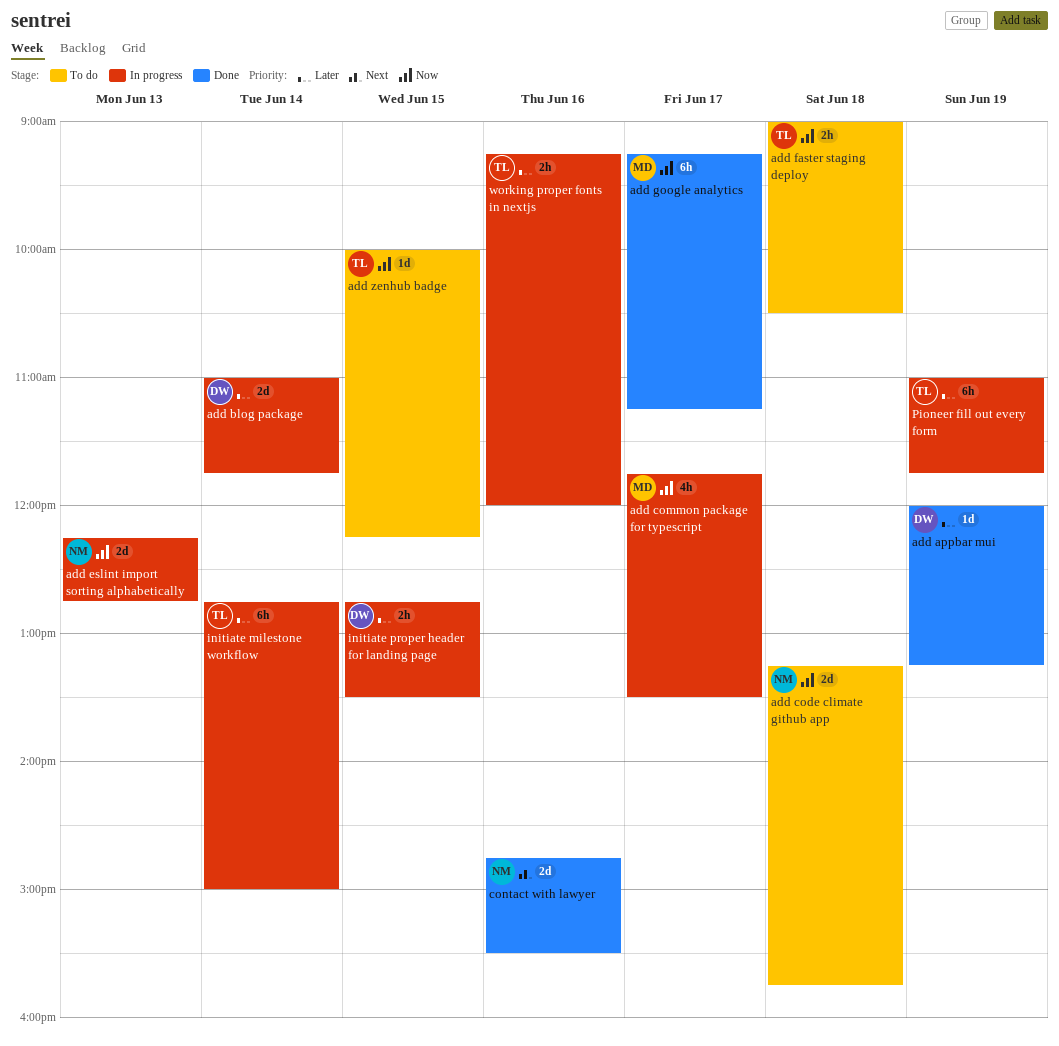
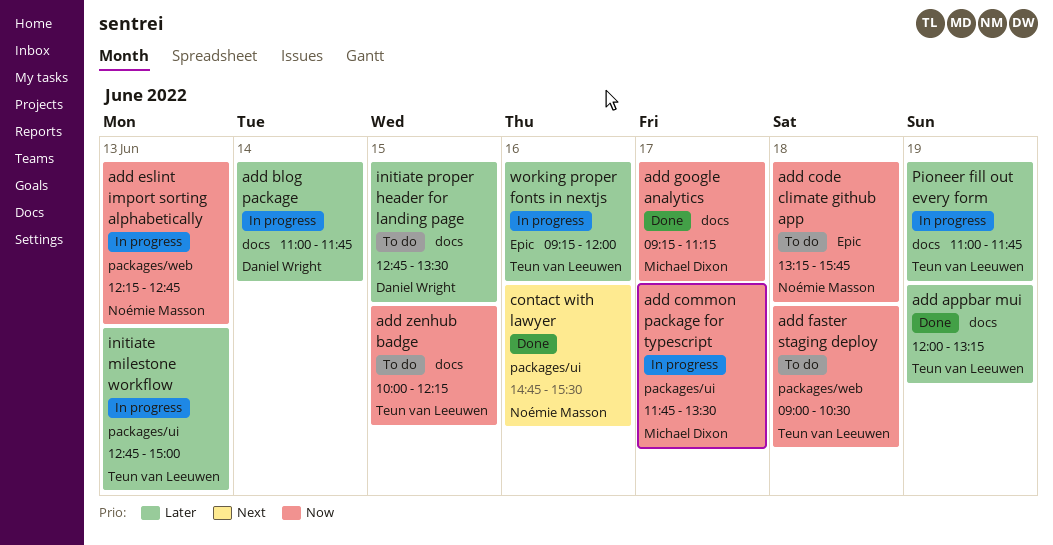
add appbar mui, owner: Daniel Wright -> Teun van Leeuwen
initiate milestone workflow, day: Jun 14 -> Jun 13
initiate proper header for landing page, status: In progress -> To do

